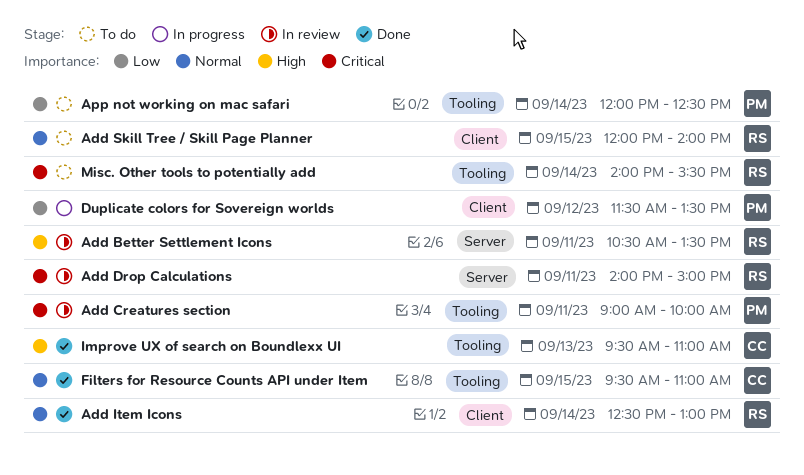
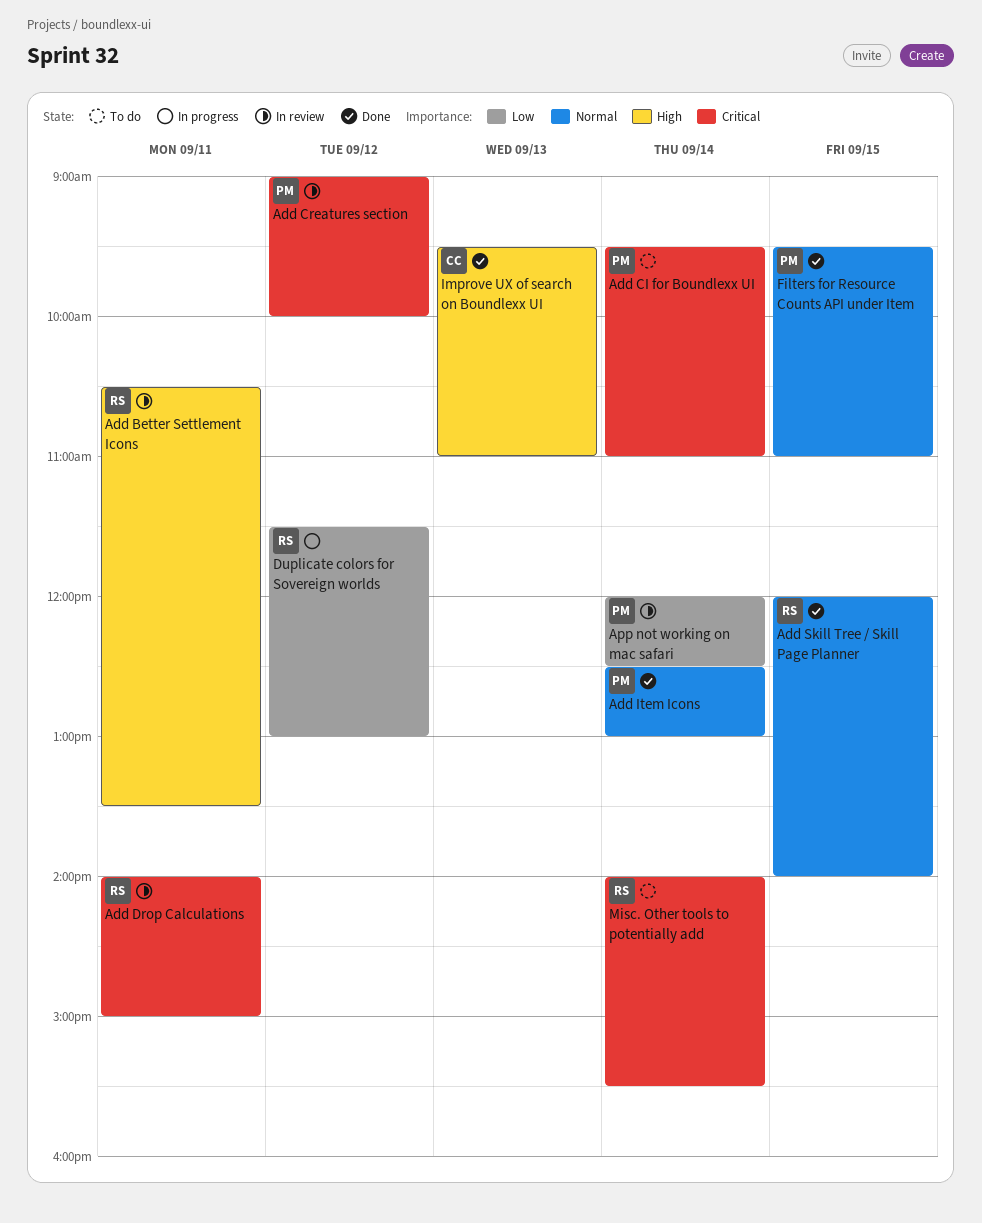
Add CI for Boundlexx UI: none -> present
Add Creatures section, day: Sep 11 -> Sep 12
Add Item Icons, owner: RS -> PM
Add Skill Tree / Skill Page Planner, status: To do -> Done
App not working on mac safari, status: To do -> In review
Duplicate colors for Sovereign worlds, owner: PM -> RS
Duplicate colors for Sovereign worlds, ends: 13:30 -> 13:00
Filters for Resource Counts API under Item, owner: CC -> PM

